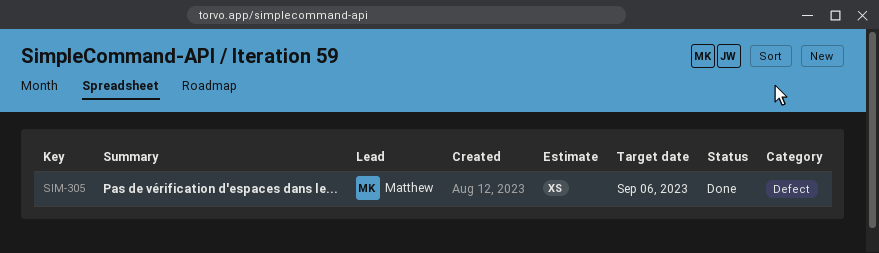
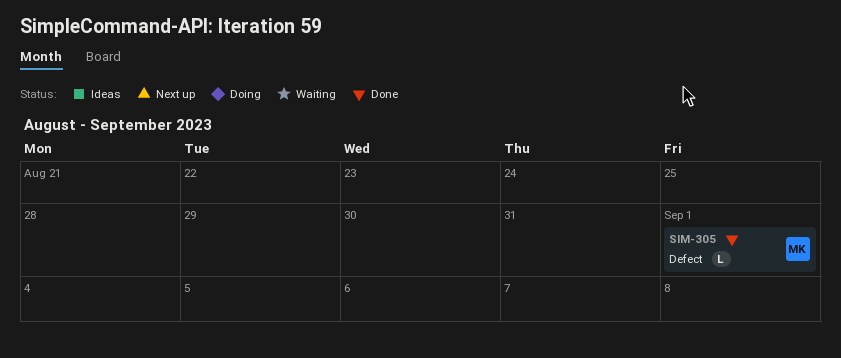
SIM-305, estimate: XS -> L
SIM-305, due: Sep 6 -> Sep 1

